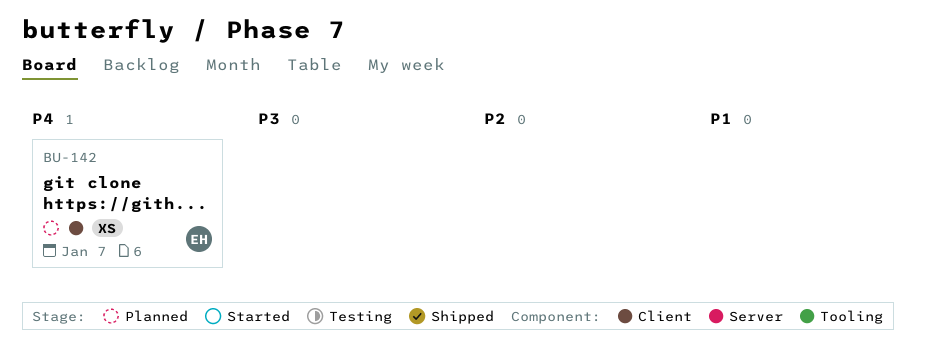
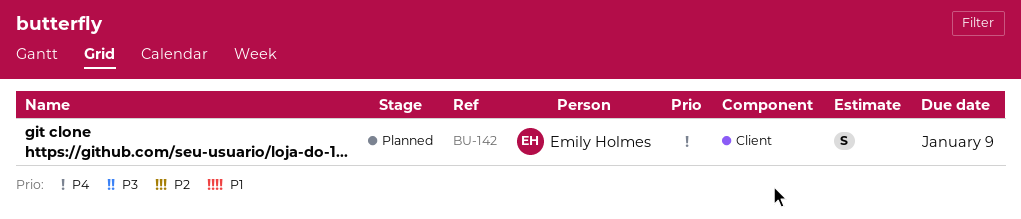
BU-142, estimate: XS -> S
BU-142, due: Jan 7 -> Jan 9

